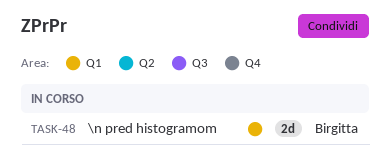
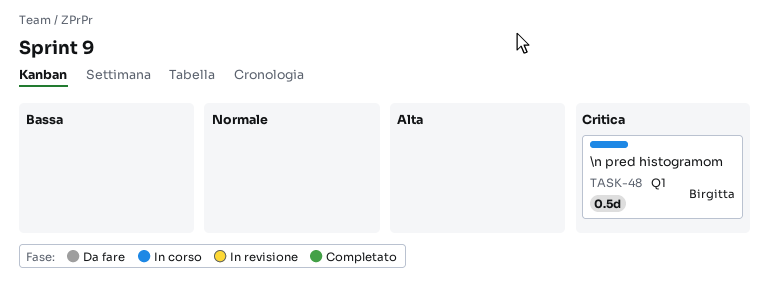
TASK-48, estimate: 2d -> 0.5d

